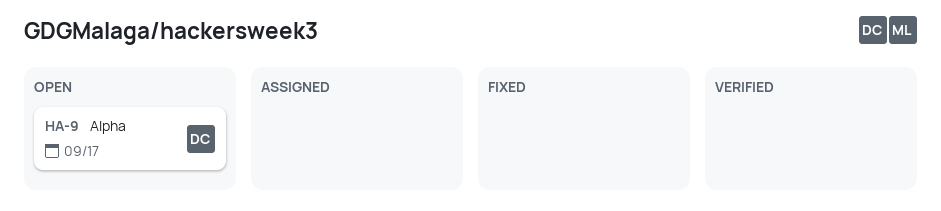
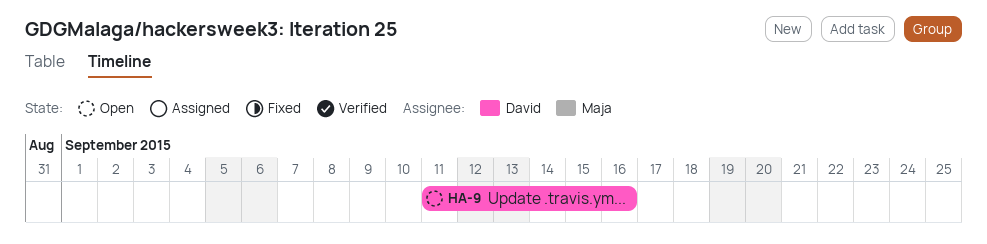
HA-9, due: Sep 17 -> Sep 16

